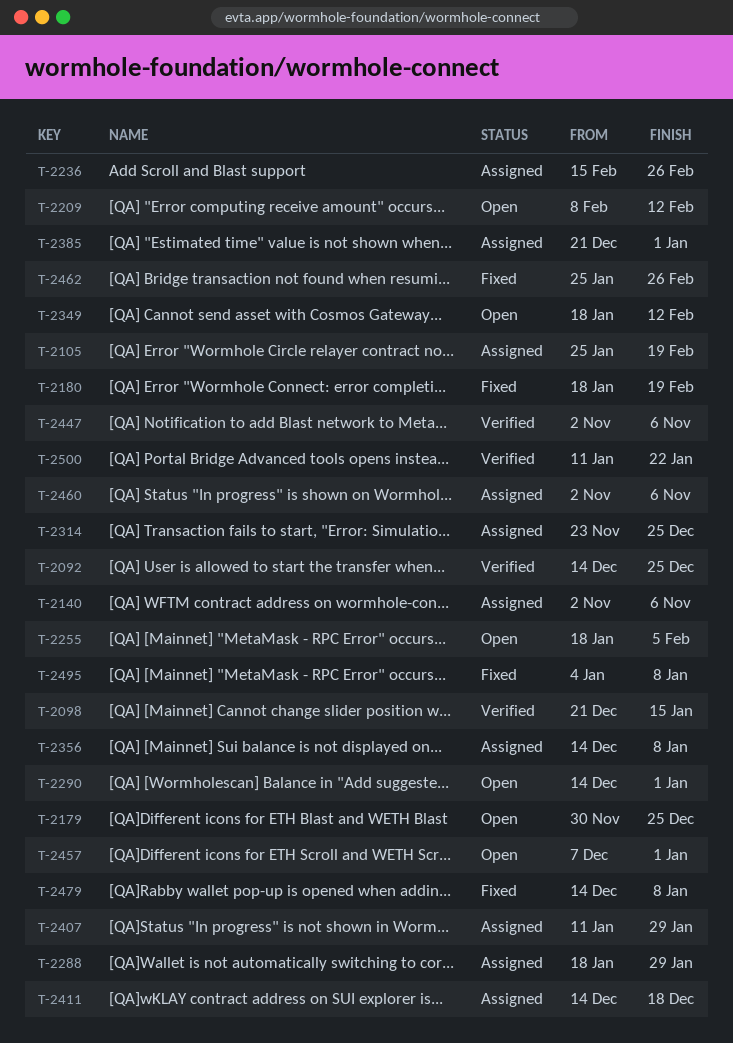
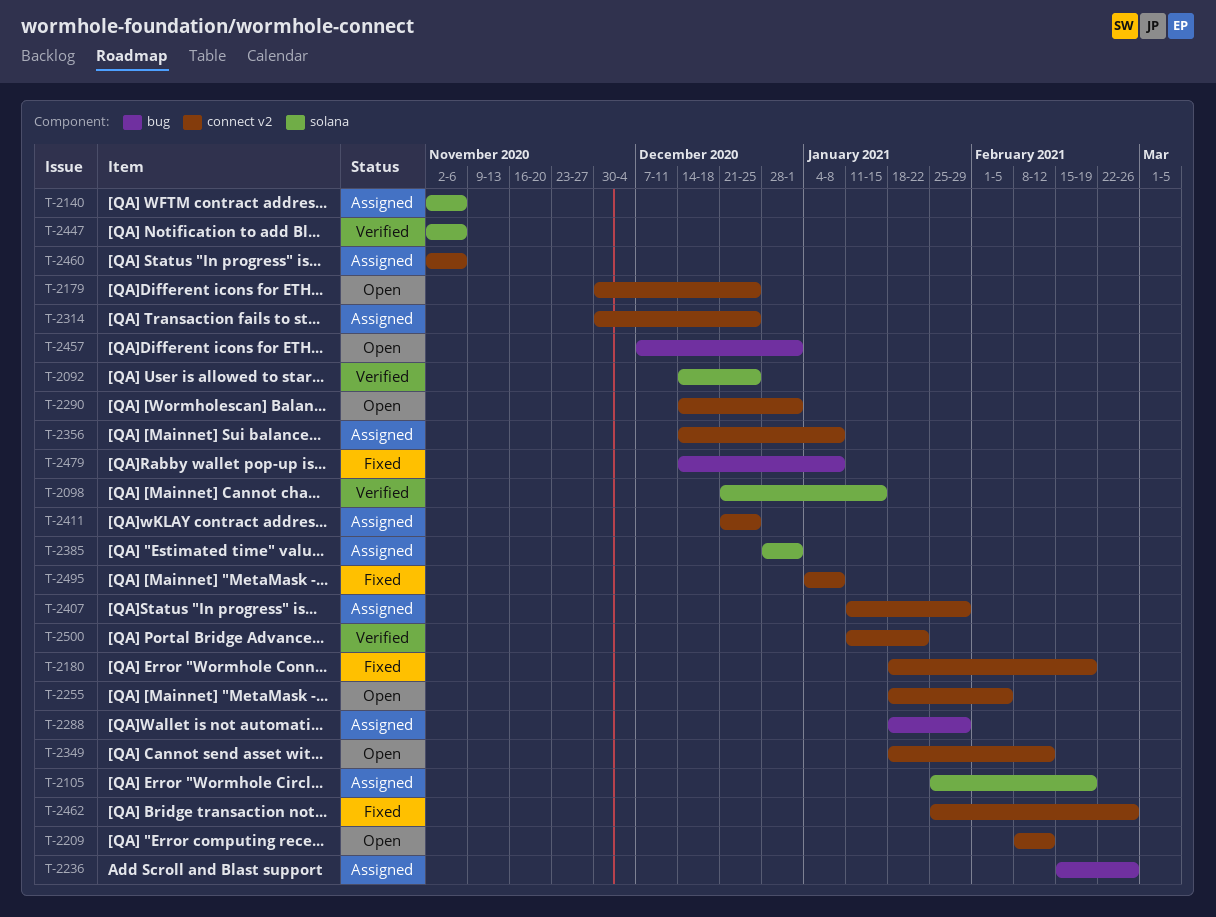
T-2314, start: Nov 23 -> Nov 30
T-2385, start: Dec 21 -> Dec 28
T-2411, start: Dec 14 -> Dec 21
T-2411, due: Dec 18 -> Dec 25

